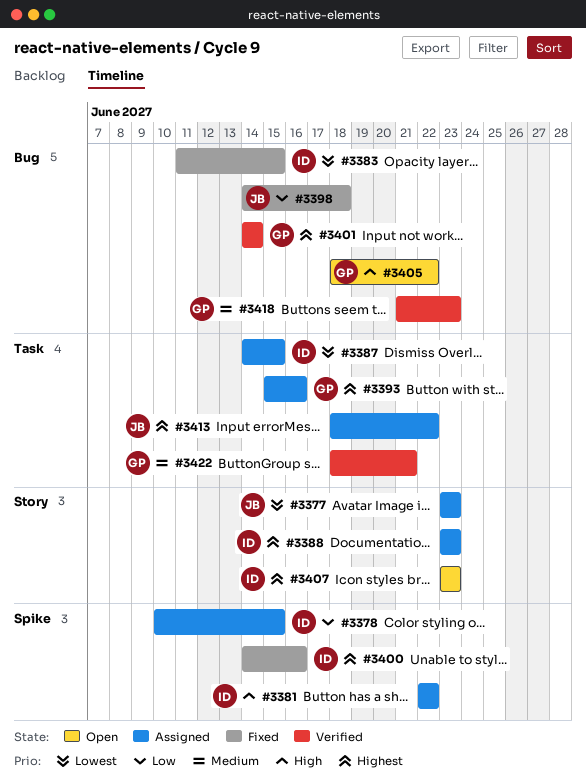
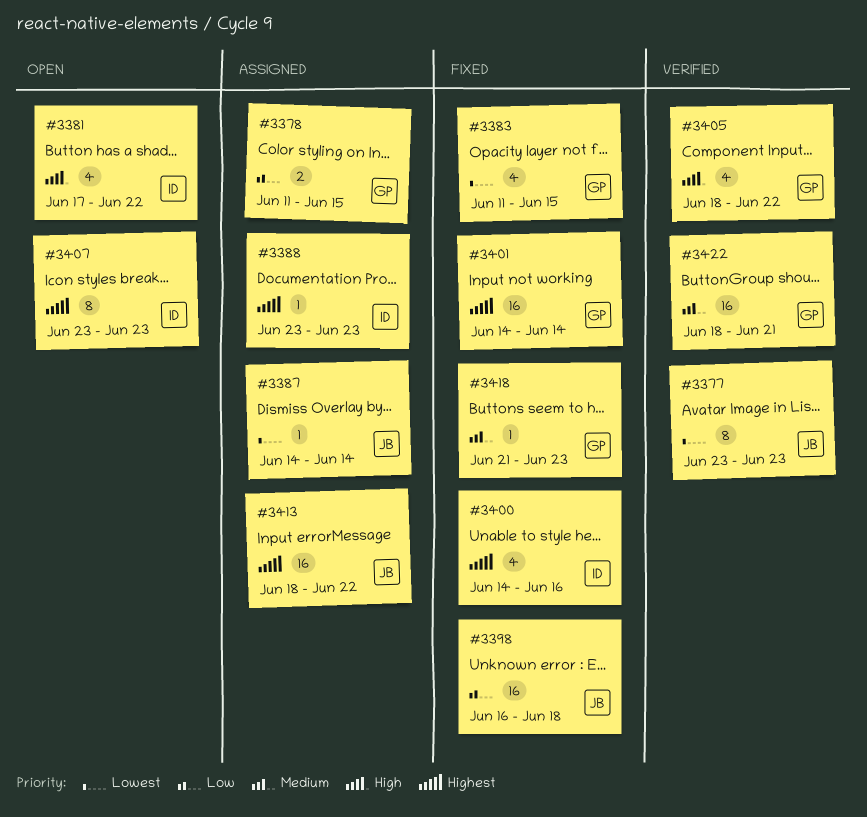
#3377, status: Assigned -> Verified
#3378, owner: ID -> GP
#3378, start: Jun 10 -> Jun 11
#3381, status: Assigned -> Open
#3381, start: Jun 22 -> Jun 17
#3383, owner: ID -> GP
#3387, owner: ID -> JB
#3387, due: Jun 15 -> Jun 14
#3393: present -> none
#3398, start: Jun 14 -> Jun 16
#3401, status: Verified -> Fixed
#3405, status: Open -> Verified
#3418, status: Verified -> Fixed

